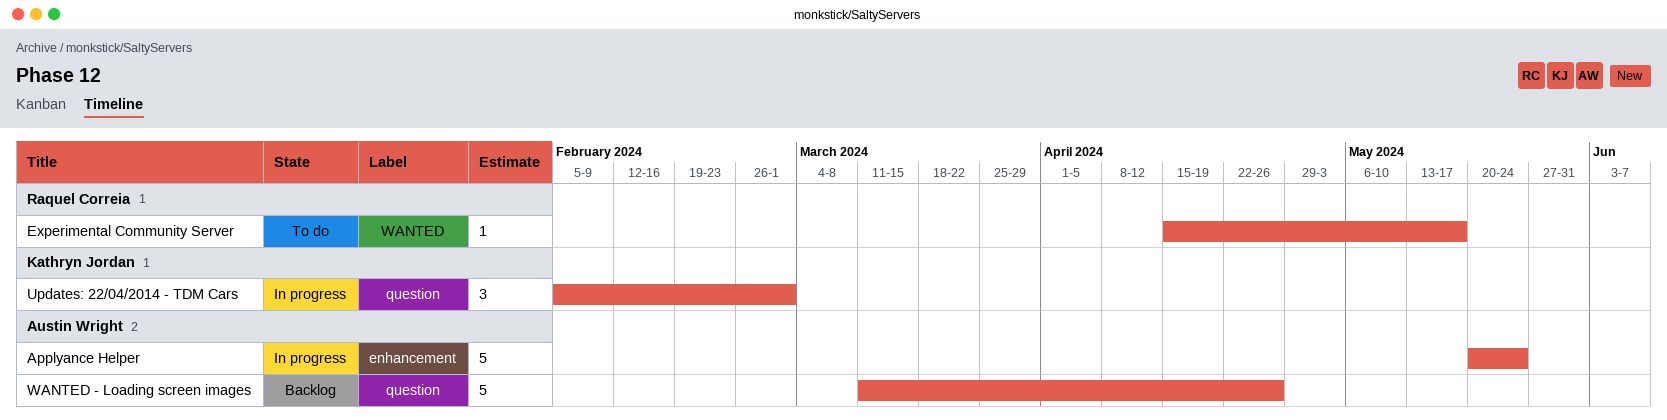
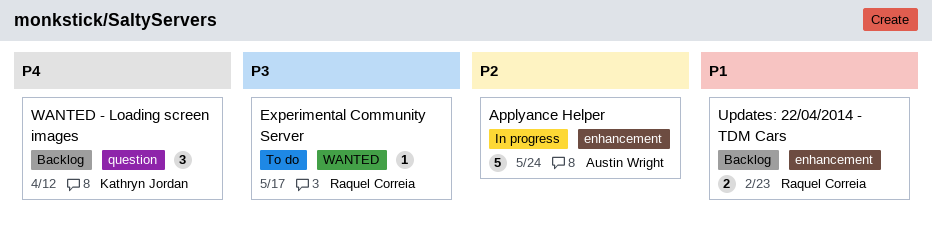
Updates: 22/04/2014 - TDM Cars, status: In progress -> Backlog
Updates: 22/04/2014 - TDM Cars, owner: Kathryn Jordan -> Raquel Correia
Updates: 22/04/2014 - TDM Cars, label: question -> enhancement
Updates: 22/04/2014 - TDM Cars, estimate: 3 -> 2
Updates: 22/04/2014 - TDM Cars, due: Mar 1 -> Feb 23
WANTED - Loading screen images, owner: Austin Wright -> Kathryn Jordan
WANTED - Loading screen images, estimate: 5 -> 3
WANTED - Loading screen images, due: Apr 26 -> Apr 12

